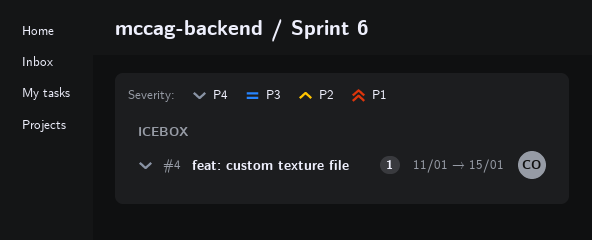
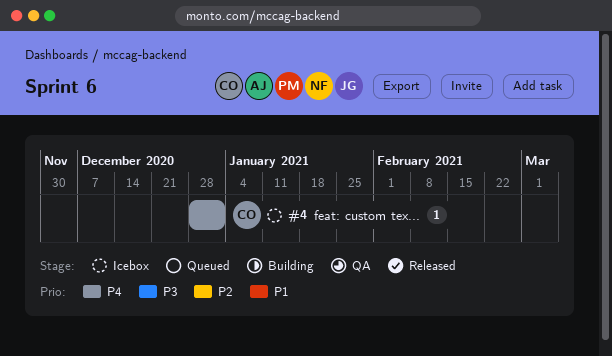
#4, start: Jan 11 -> Dec 28
#4, due: Jan 15 -> Jan 1

